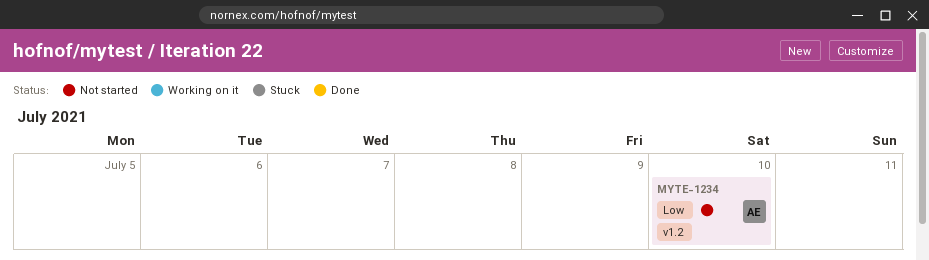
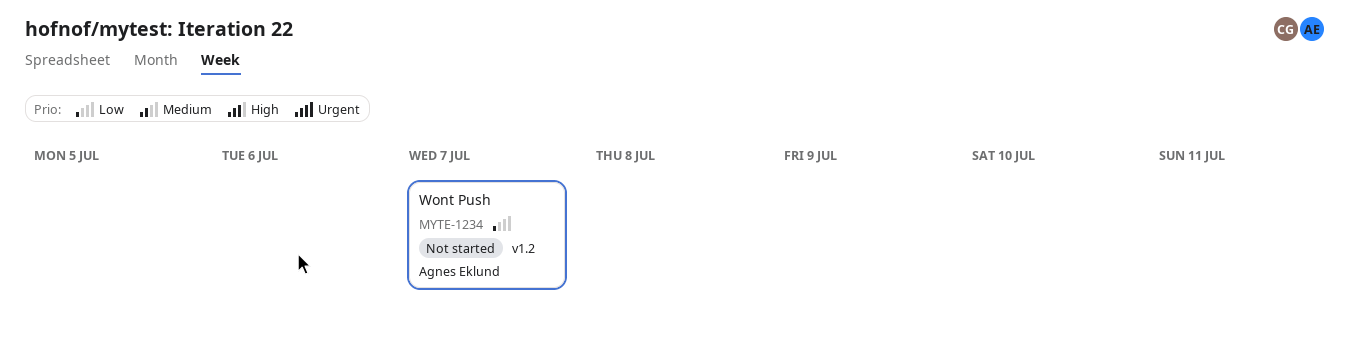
MYTE-1234, due: Jul 10 -> Jul 7

